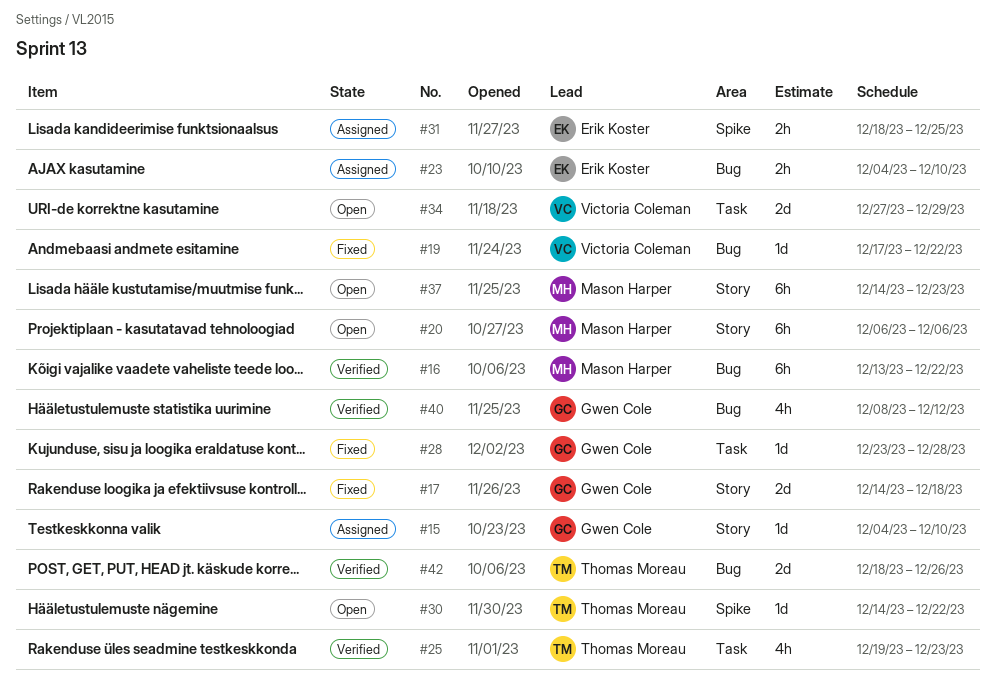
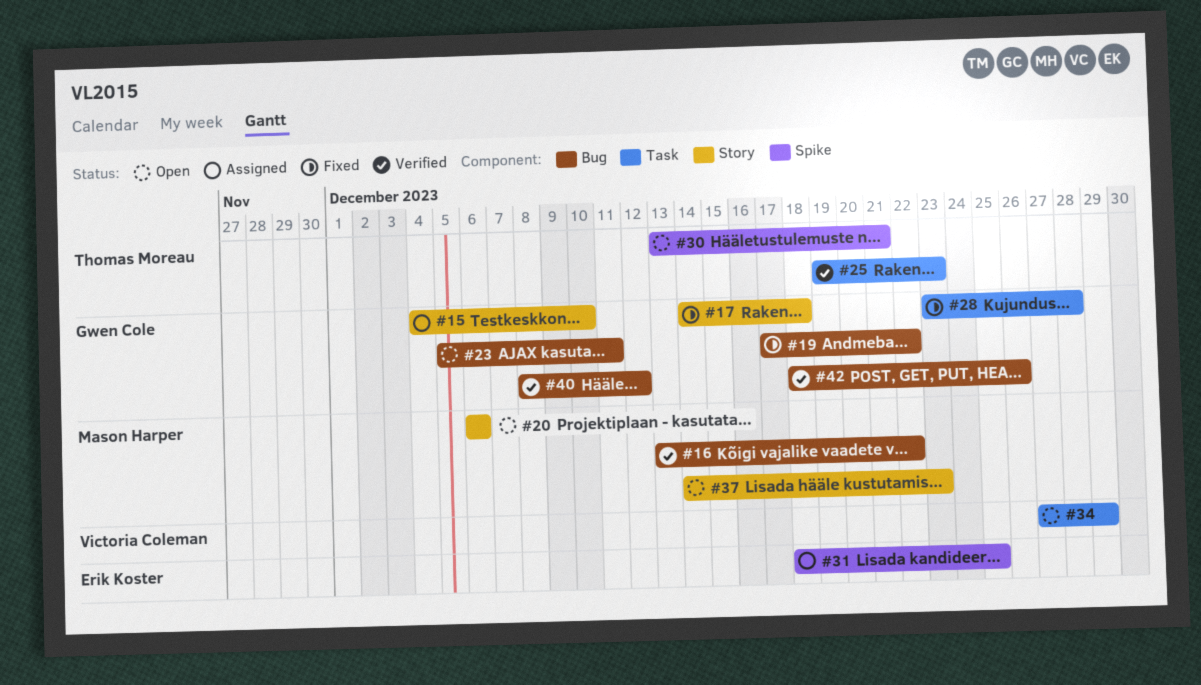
#19, owner: Victoria Coleman -> Gwen Cole
#23, status: Assigned -> Open
#23, owner: Erik Koster -> Gwen Cole
#23, start: Dec 4 -> Dec 5
#23, due: Dec 10 -> Dec 11
#30, start: Dec 14 -> Dec 13
#30, due: Dec 22 -> Dec 21
#42, owner: Thomas Moreau -> Gwen Cole

